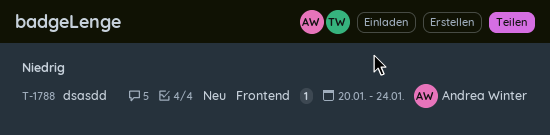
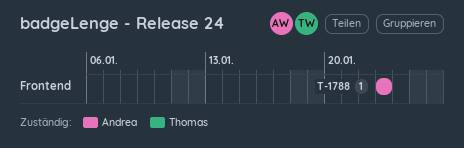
T-1788, start: Jan 20 -> Jan 23
T-1788, due: Jan 24 -> Jan 23

